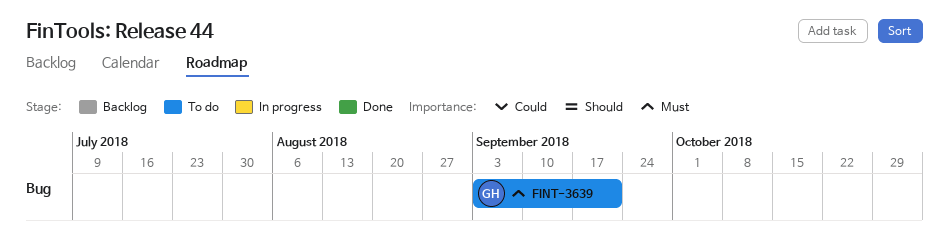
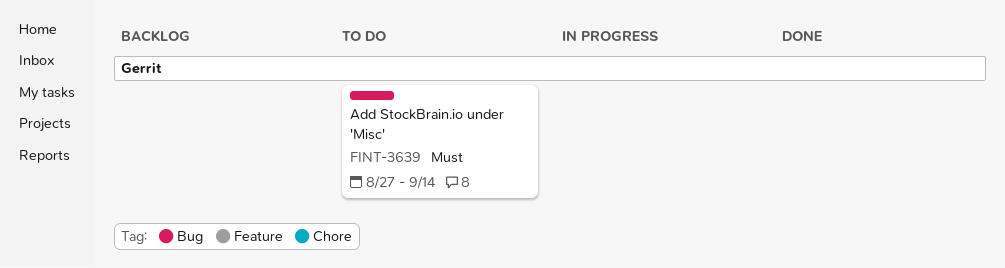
FINT-3639, start: Sep 3 -> Aug 27
FINT-3639, due: Sep 21 -> Sep 14

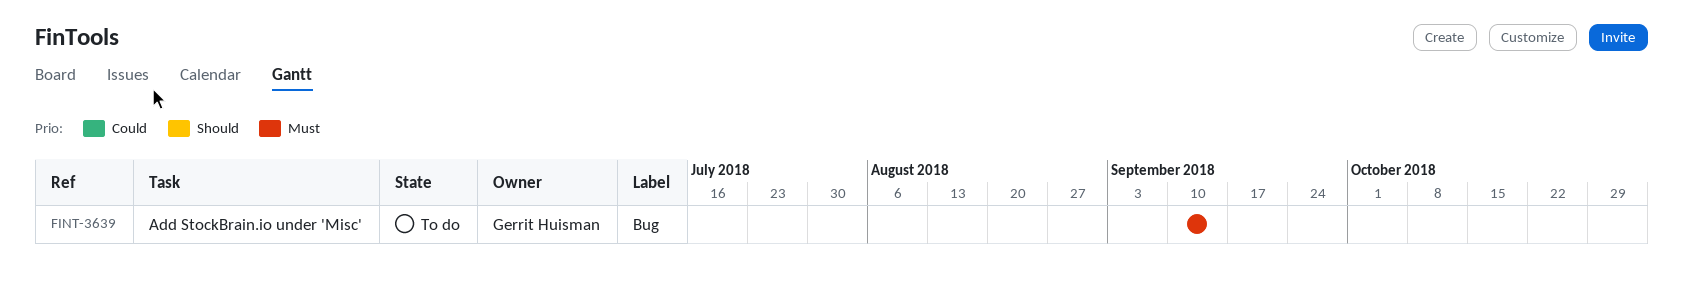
FINT-3639, start: Aug 27 -> Sep 10

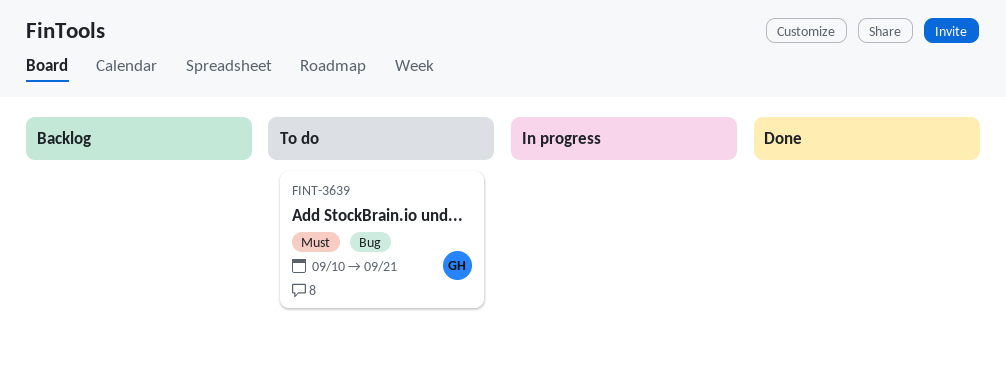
FINT-3639, due: Sep 14 -> Sep 21

